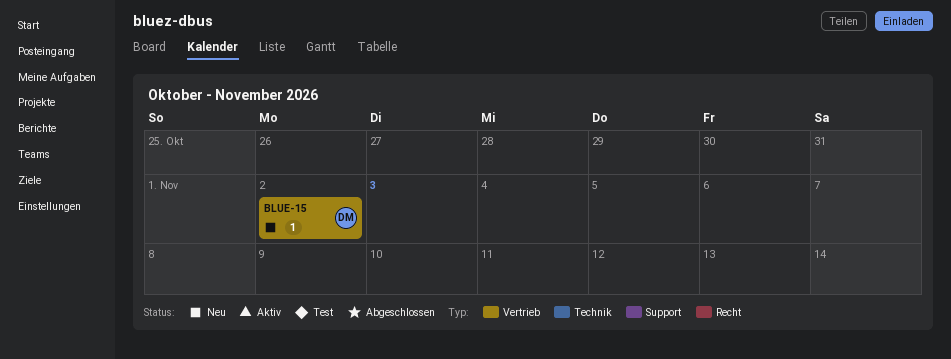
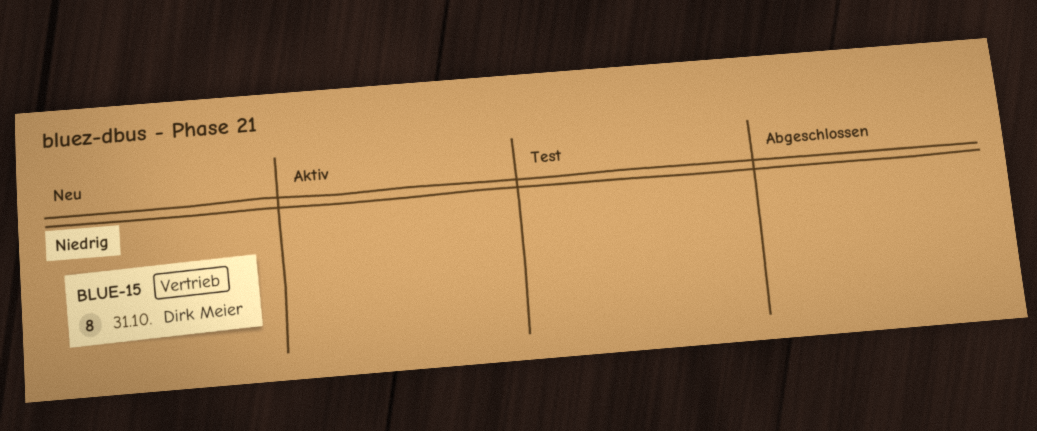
BLUE-15, estimate: 1 -> 8
BLUE-15, due: Nov 2 -> Oct 31

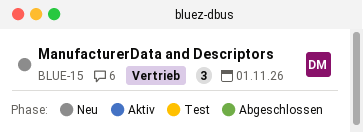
BLUE-15, estimate: 8 -> 3
BLUE-15, due: Oct 31 -> Nov 1

